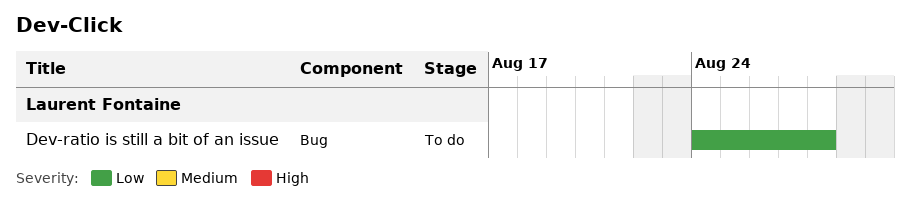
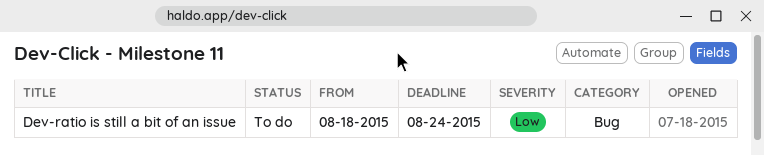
Dev-ratio is still a bit of an issue, start: Aug 24 -> Aug 18
Dev-ratio is still a bit of an issue, due: Aug 28 -> Aug 24

